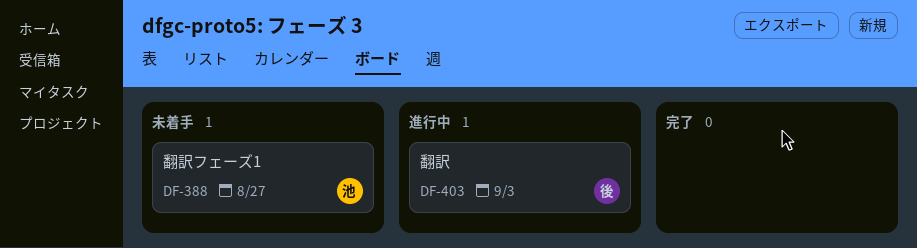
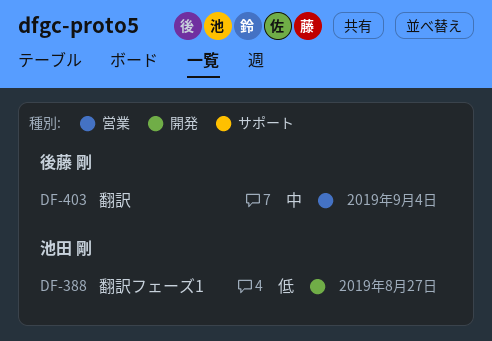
DF-403, due: Sep 3 -> Sep 4

